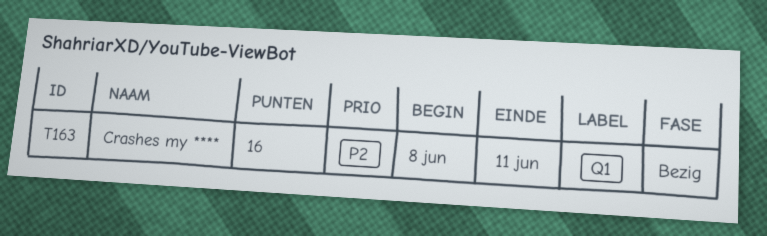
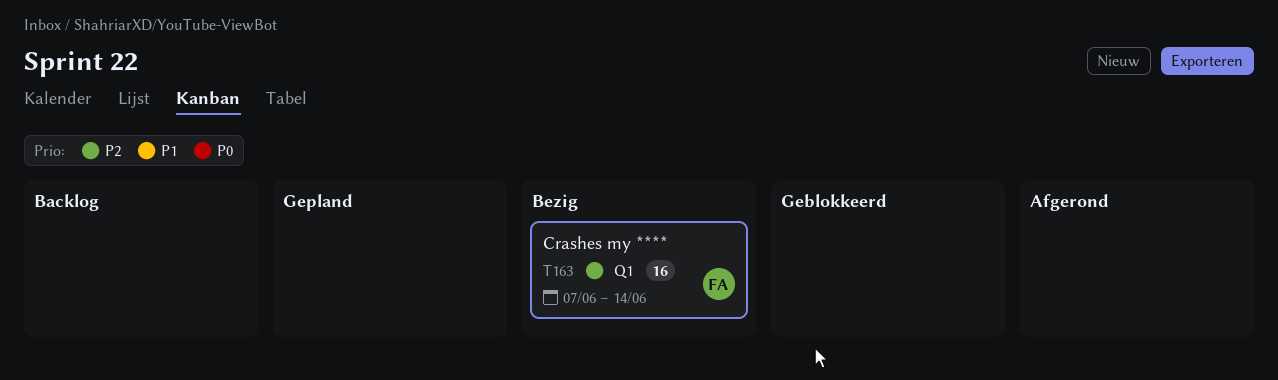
T163, start: Jun 8 -> Jun 7
T163, due: Jun 11 -> Jun 14

